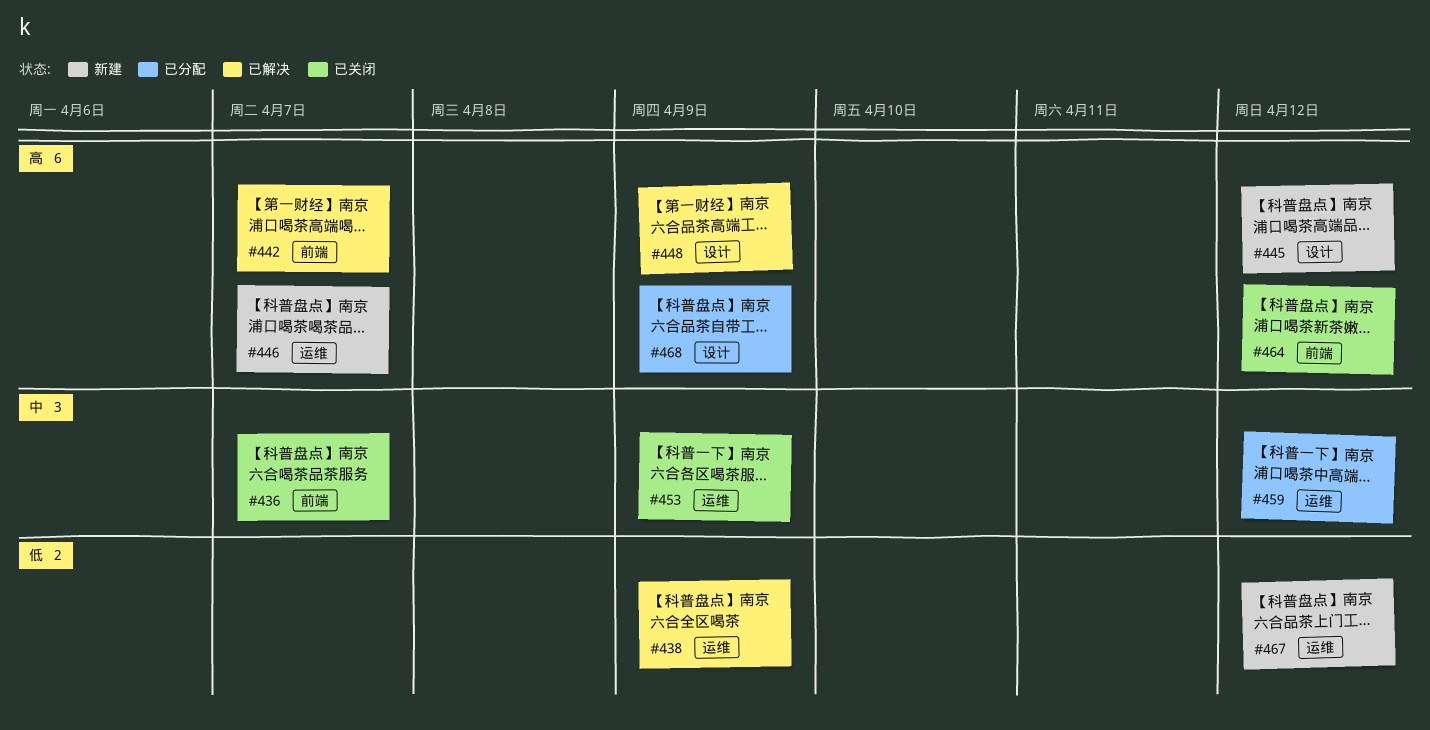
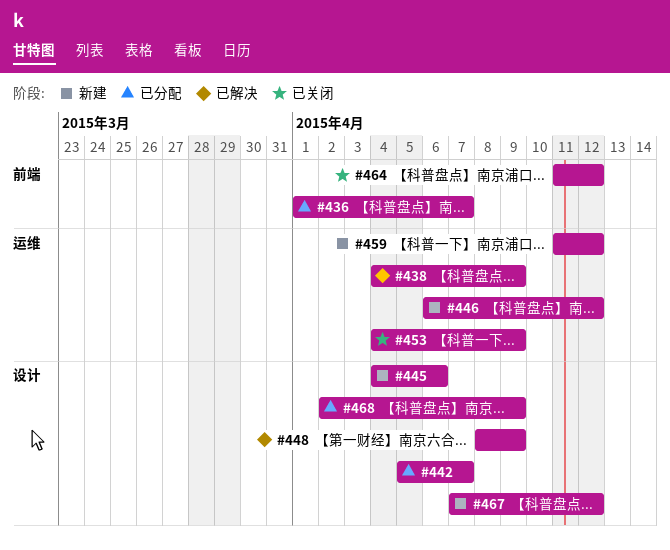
#436, status: 已关闭 -> 已分配
#442, status: 已解决 -> 已分配
#442, label: 前端 -> 设计
#445, due: Apr 12 -> Apr 6
#446, due: Apr 7 -> Apr 12
#459, status: 已分配 -> 新建
#467, label: 运维 -> 设计

